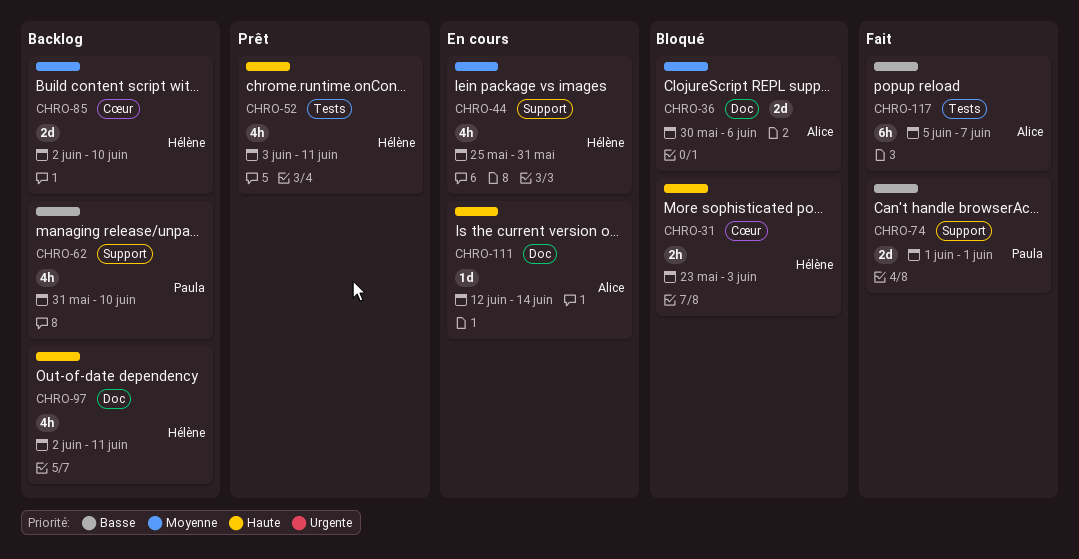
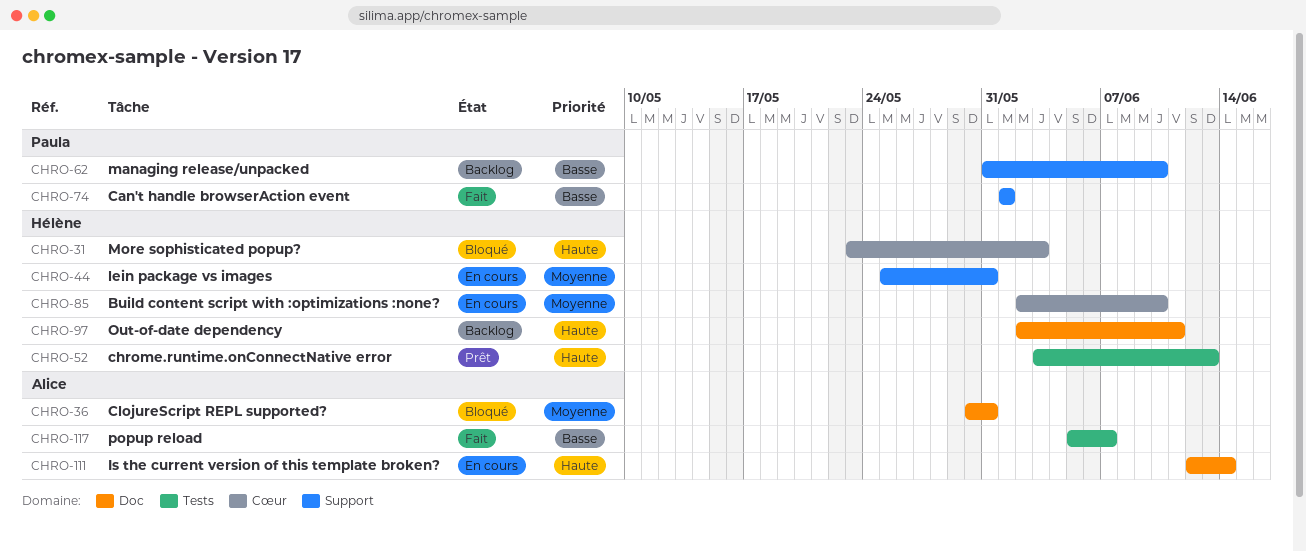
CHRO-36, due: Jun 6 -> May 31
CHRO-52, due: Jun 11 -> Jun 13
CHRO-85, status: Backlog -> En cours

